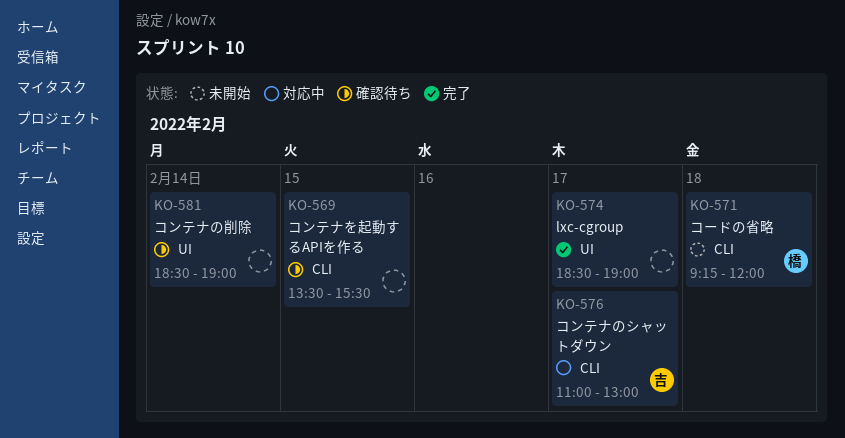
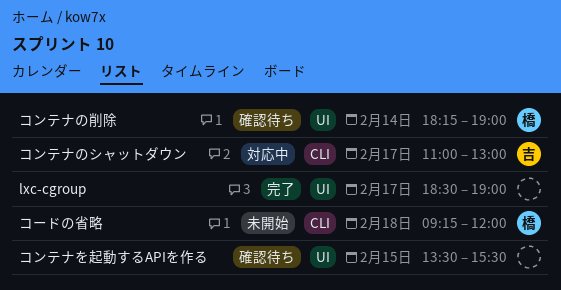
コンテナの削除, owner: none -> 橋
コンテナの削除, begins: 18:30 -> 18:15
コンテナを起動するAPIを作る, label: CLI -> UI

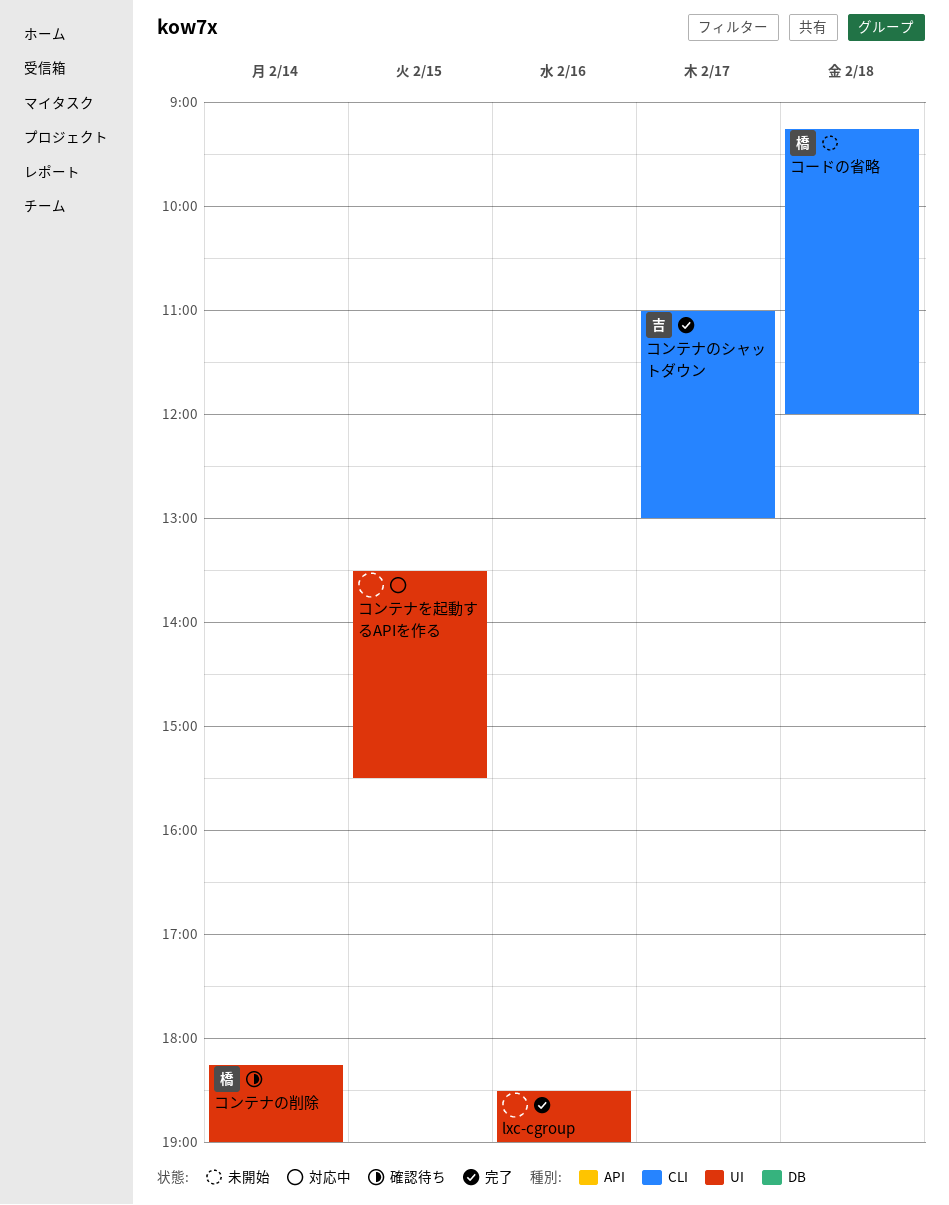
lxc-cgroup, day: Feb 17 -> Feb 16
コンテナのシャットダウン, status: 対応中 -> 完了
コンテナを起動するAPIを作る, status: 確認待ち -> 対応中

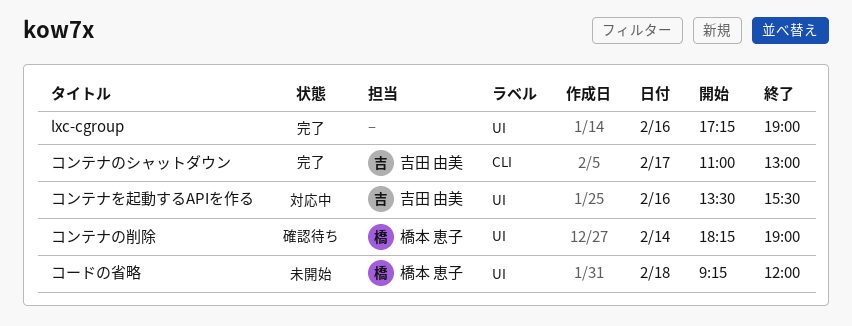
lxc-cgroup, begins: 18:30 -> 17:15
コンテナを起動するAPIを作る, owner: none -> 吉田 由美
コンテナを起動するAPIを作る, day: Feb 15 -> Feb 16
コードの省略, label: CLI -> UI

